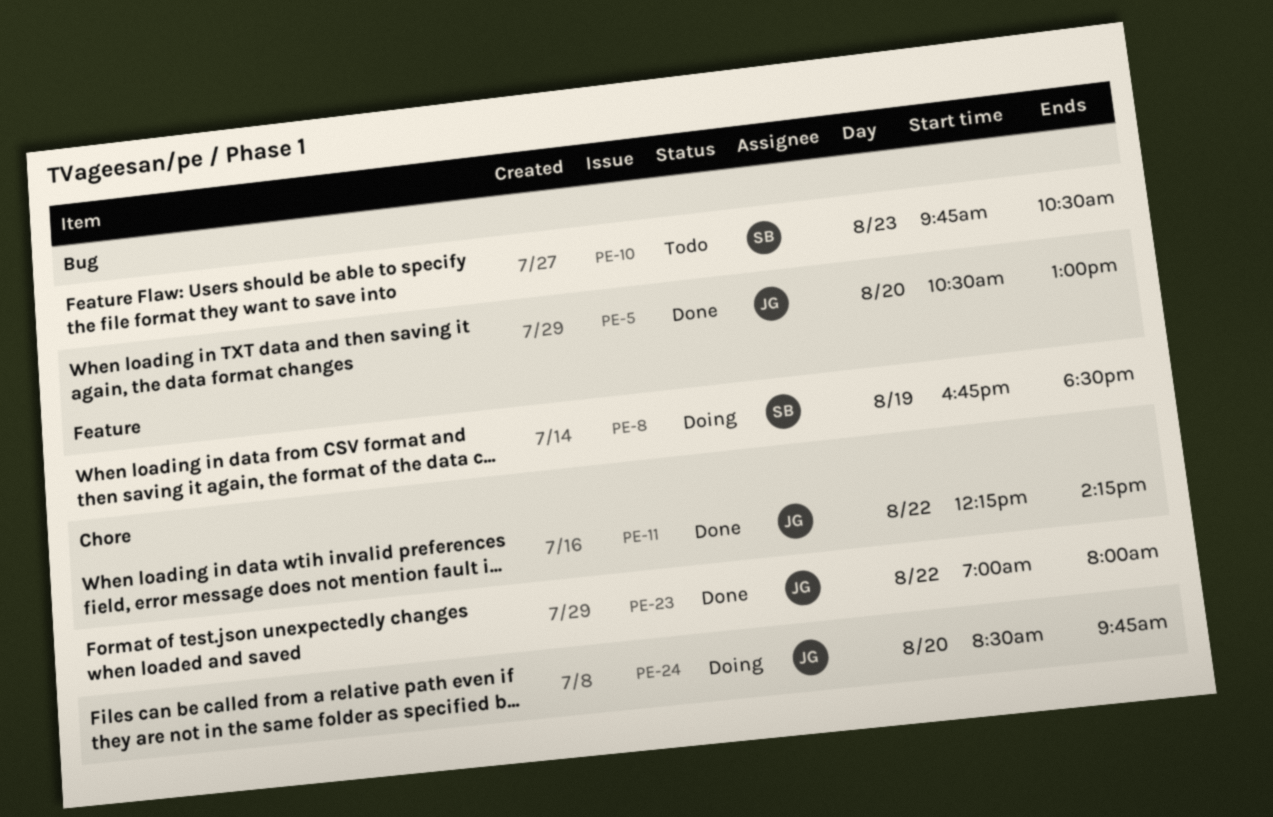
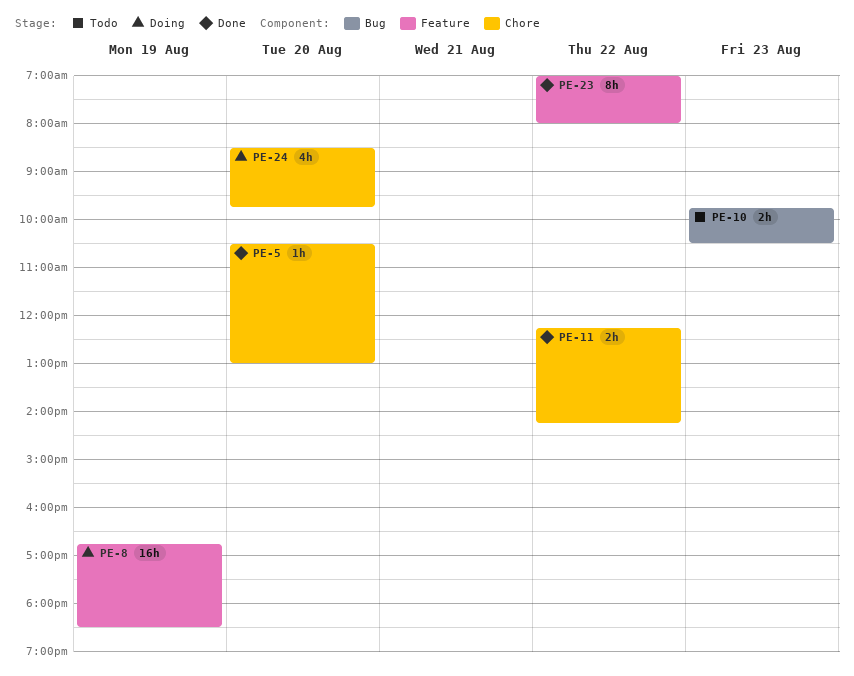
PE-5, label: Bug -> Chore
PE-23, label: Chore -> Feature

